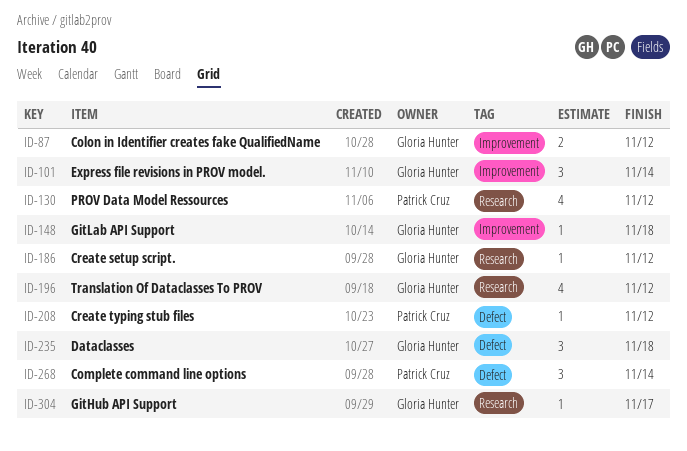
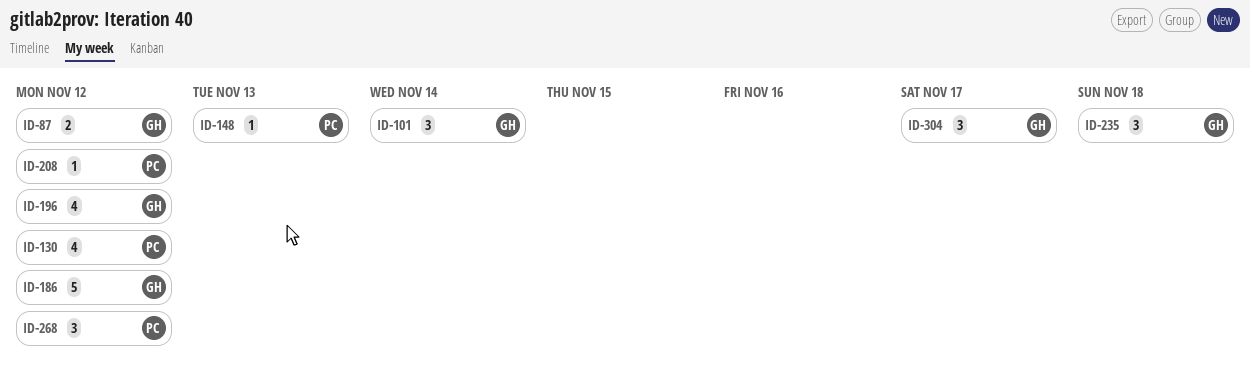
ID-148, owner: Gloria Hunter -> Patrick Cruz
ID-148, due: Nov 18 -> Nov 13
ID-186, estimate: 1 -> 5
ID-268, due: Nov 14 -> Nov 12
ID-304, estimate: 1 -> 3

